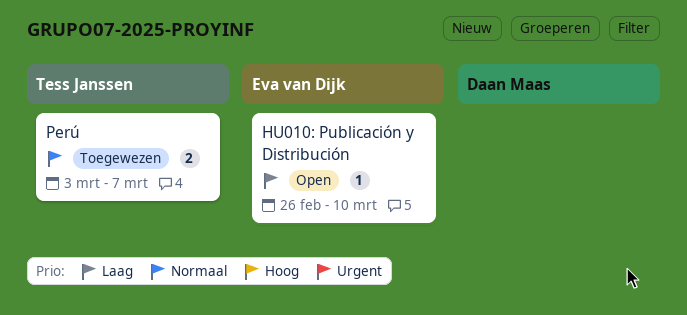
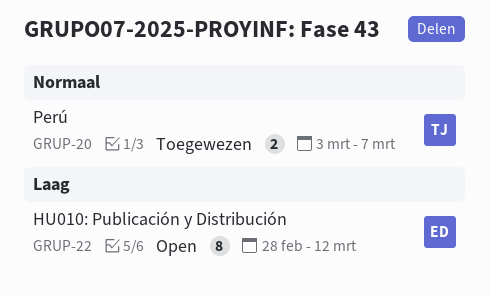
HU010: Publicación y Distribución, estimate: 1 -> 8
HU010: Publicación y Distribución, start: Feb 26 -> Feb 28
HU010: Publicación y Distribución, due: Mar 10 -> Mar 12

